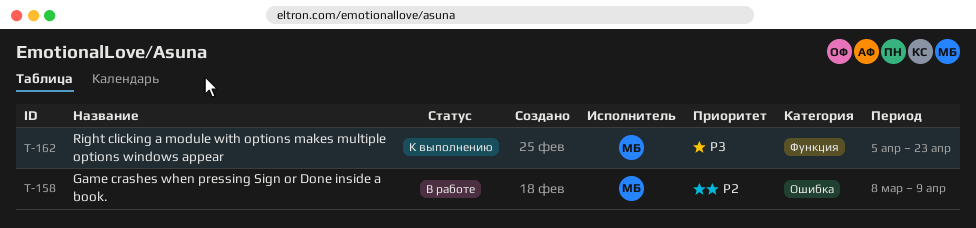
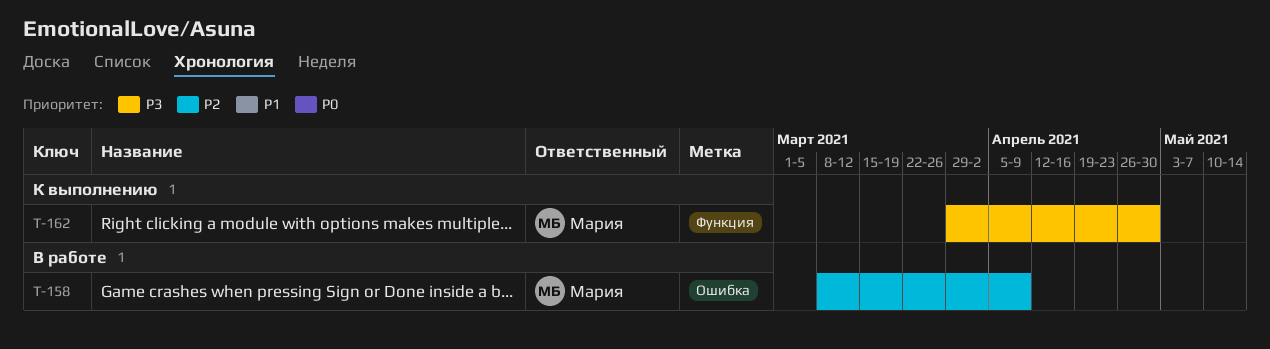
T-162, start: Apr 5 -> Mar 29
T-162, due: Apr 23 -> Apr 30

